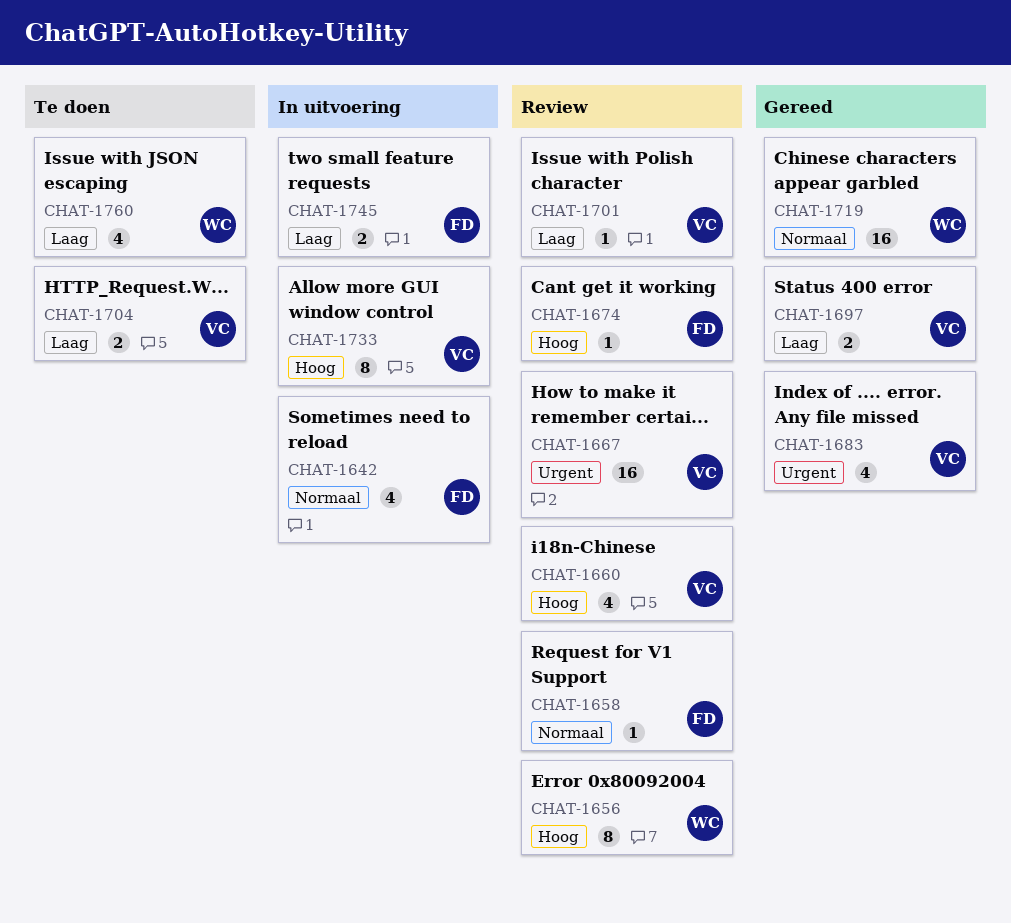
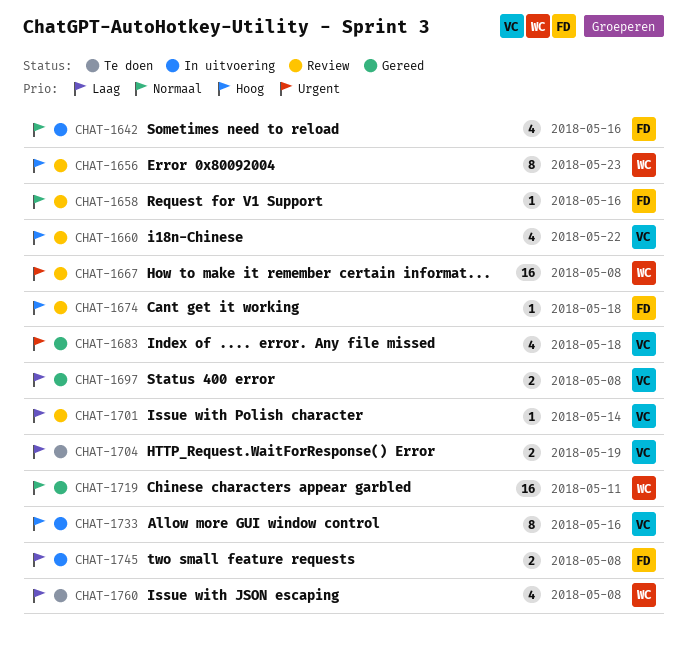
CHAT-1667, owner: VC -> WC

